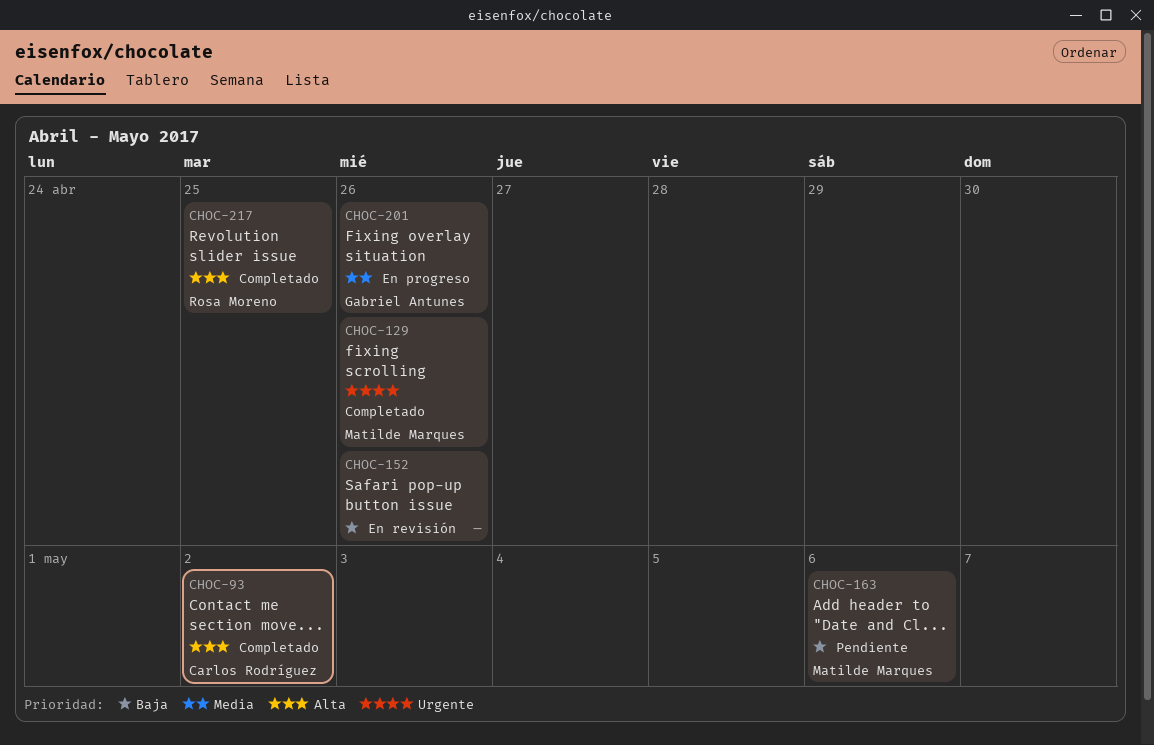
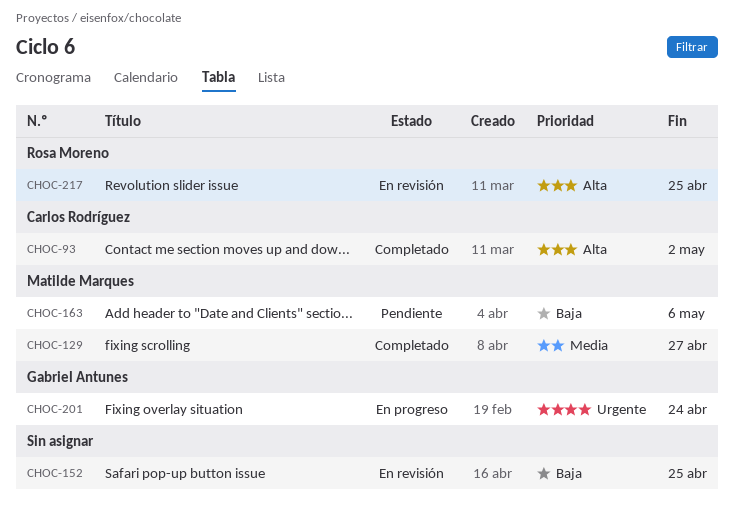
CHOC-129, priority: Urgente -> Media
CHOC-129, due: Apr 26 -> Apr 27
CHOC-152, due: Apr 26 -> Apr 25
CHOC-201, priority: Media -> Urgente
CHOC-201, due: Apr 26 -> Apr 24
CHOC-217, status: Completado -> En revisión

